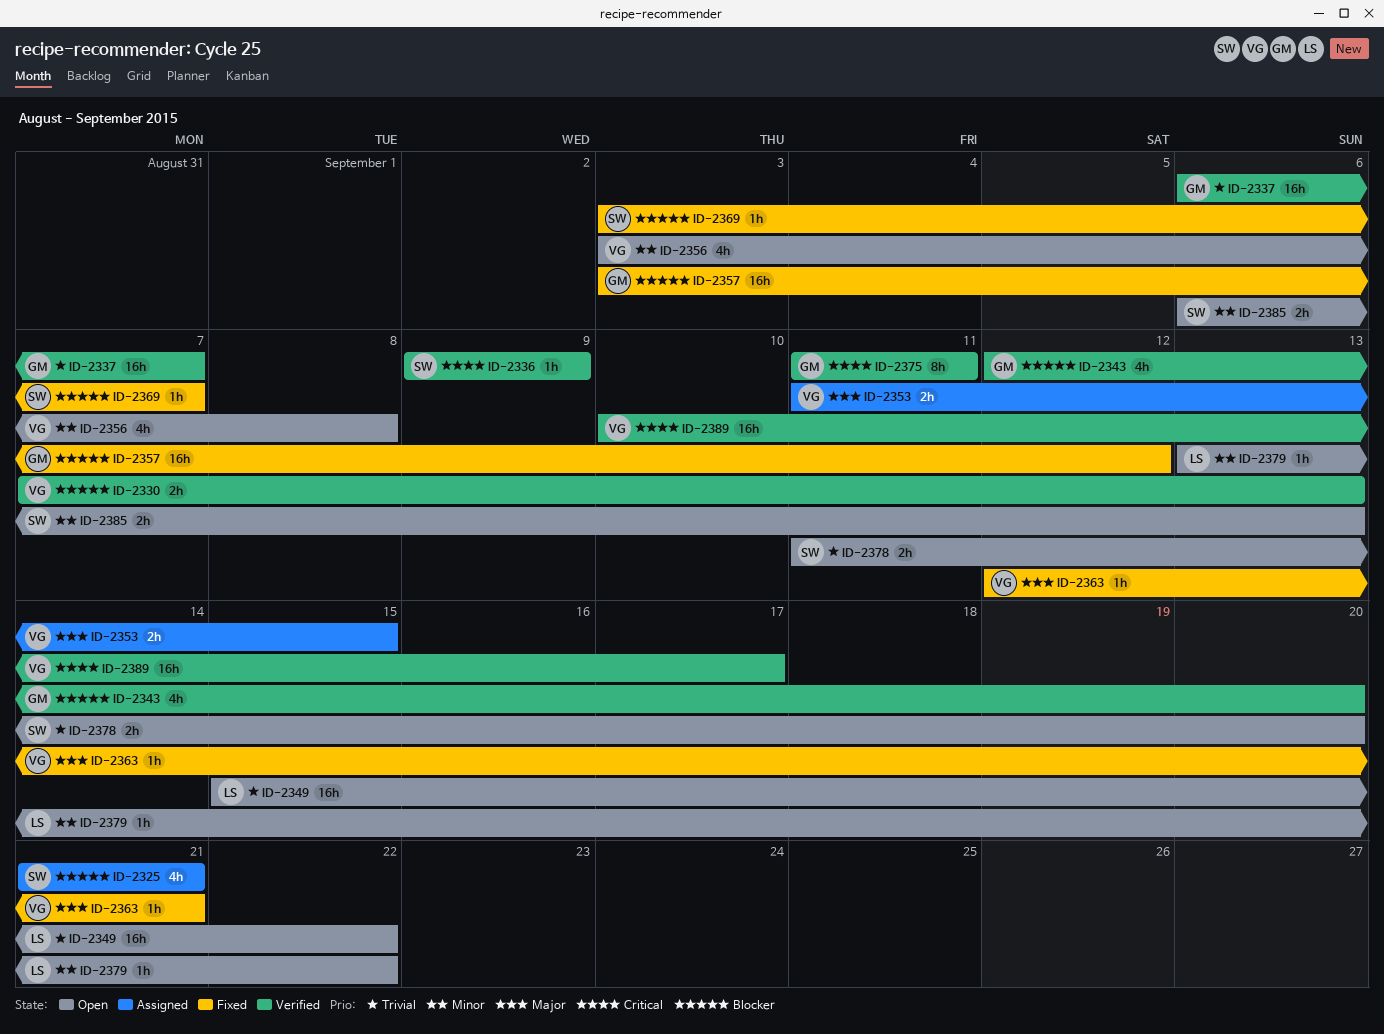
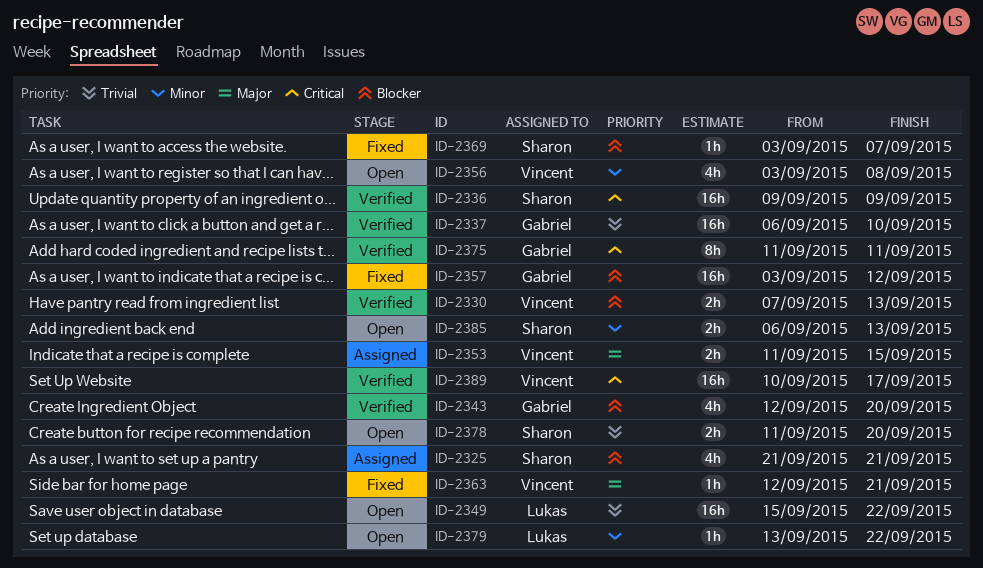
ID-2336, estimate: 1h -> 16h
ID-2337, due: Sep 7 -> Sep 10

